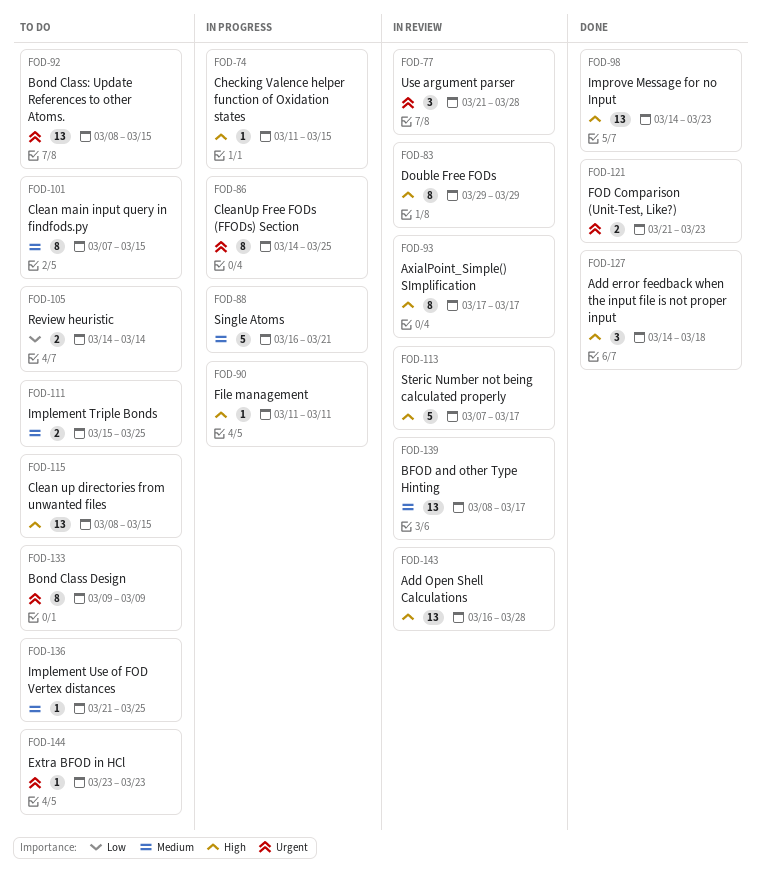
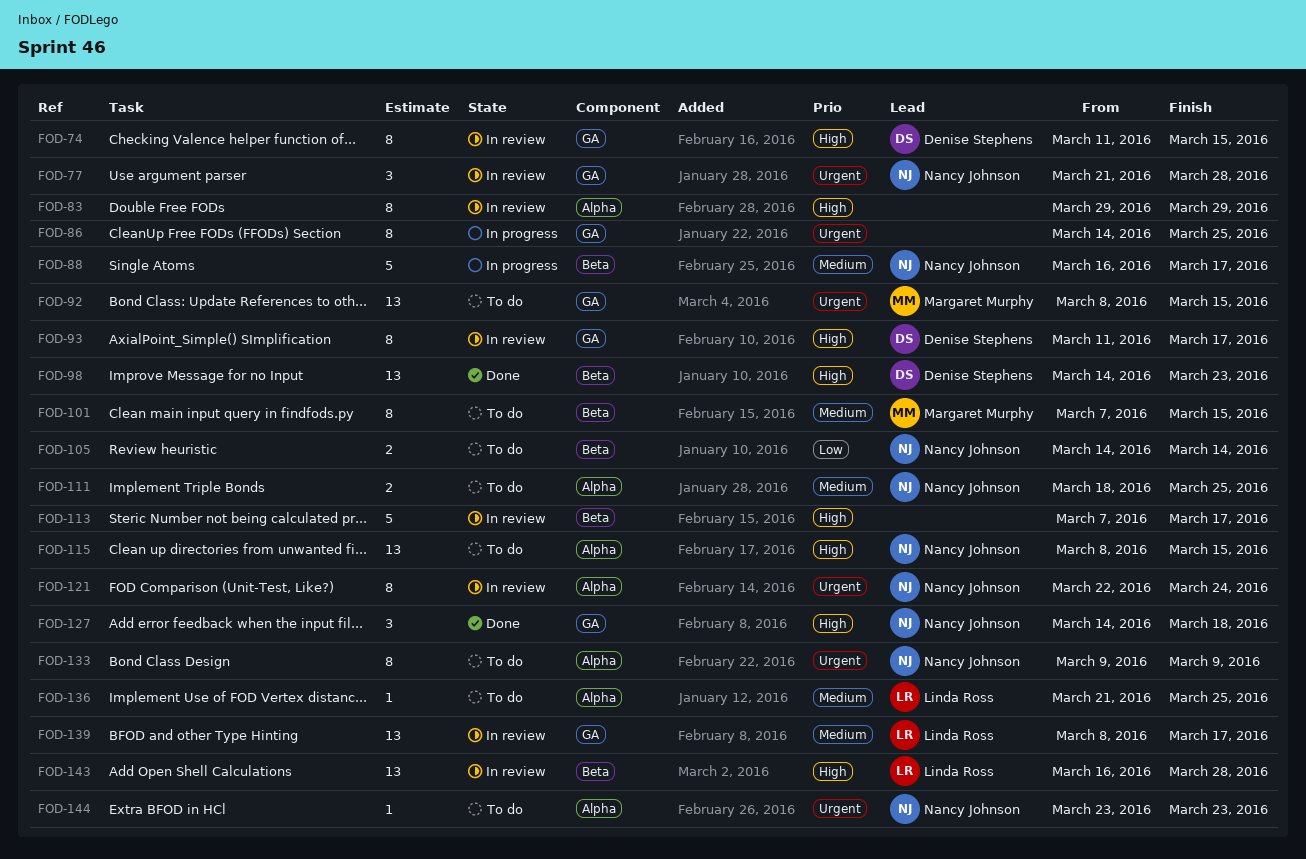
FOD-74, status: In progress -> In review
FOD-74, estimate: 1 -> 8
FOD-88, due: Mar 21 -> Mar 17
FOD-90: present -> none
FOD-93, start: Mar 17 -> Mar 11
FOD-111, start: Mar 15 -> Mar 18
FOD-121, status: Done -> In review
FOD-121, estimate: 2 -> 8
FOD-121, start: Mar 21 -> Mar 22
FOD-121, due: Mar 23 -> Mar 24

